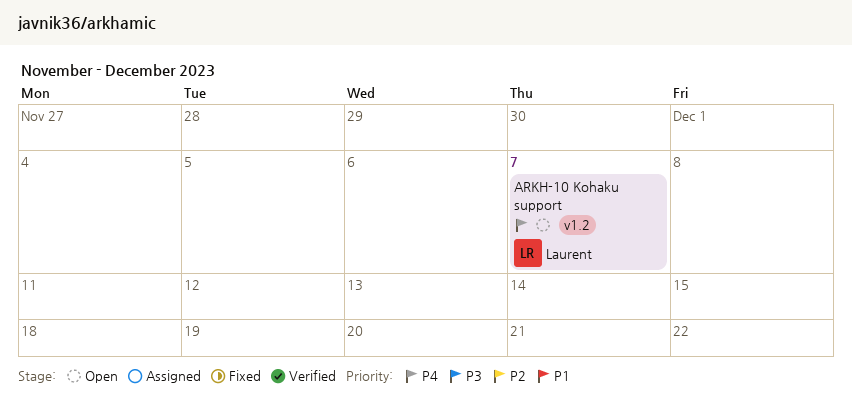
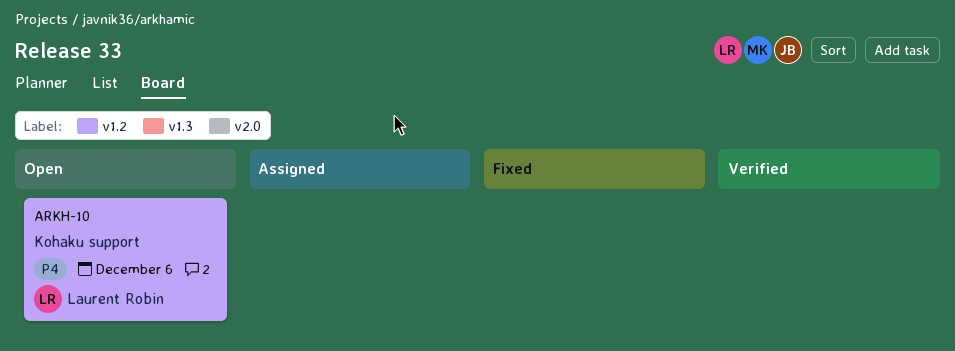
ARKH-10, due: Dec 7 -> Dec 6

